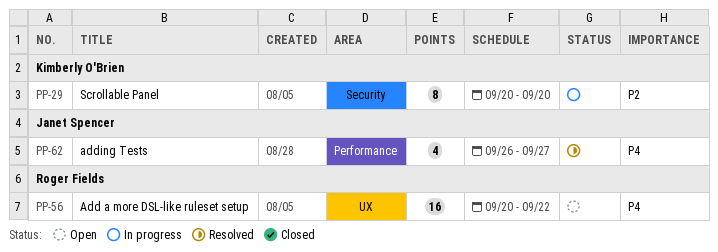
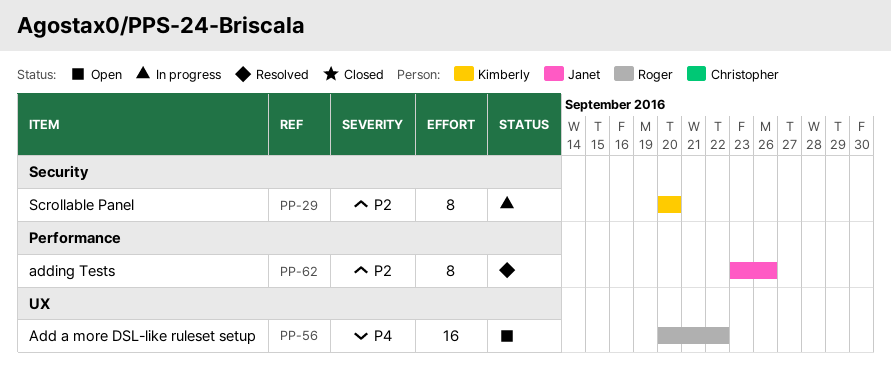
PP-62, priority: P4 -> P2
PP-62, estimate: 4 -> 8
PP-62, start: Sep 26 -> Sep 23
PP-62, due: Sep 27 -> Sep 26

